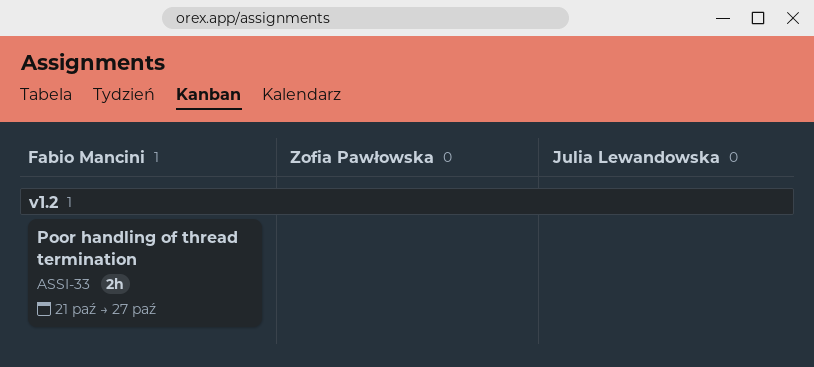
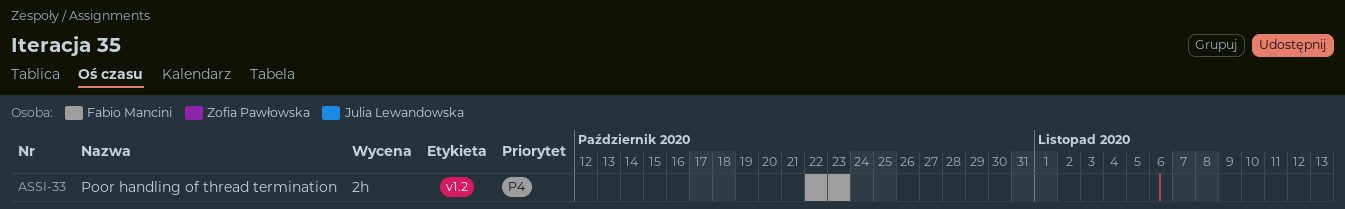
ASSI-33, start: Oct 21 -> Oct 22
ASSI-33, due: Oct 27 -> Oct 23

